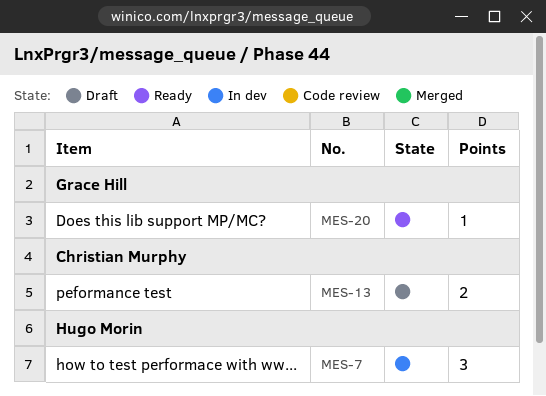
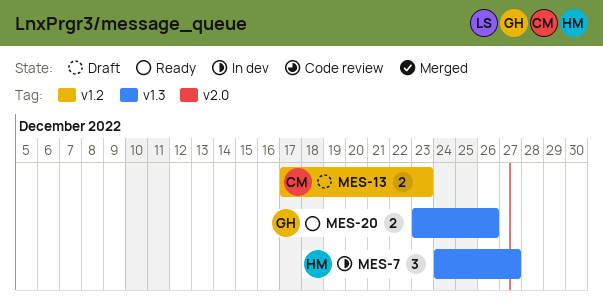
MES-20, estimate: 1 -> 2

